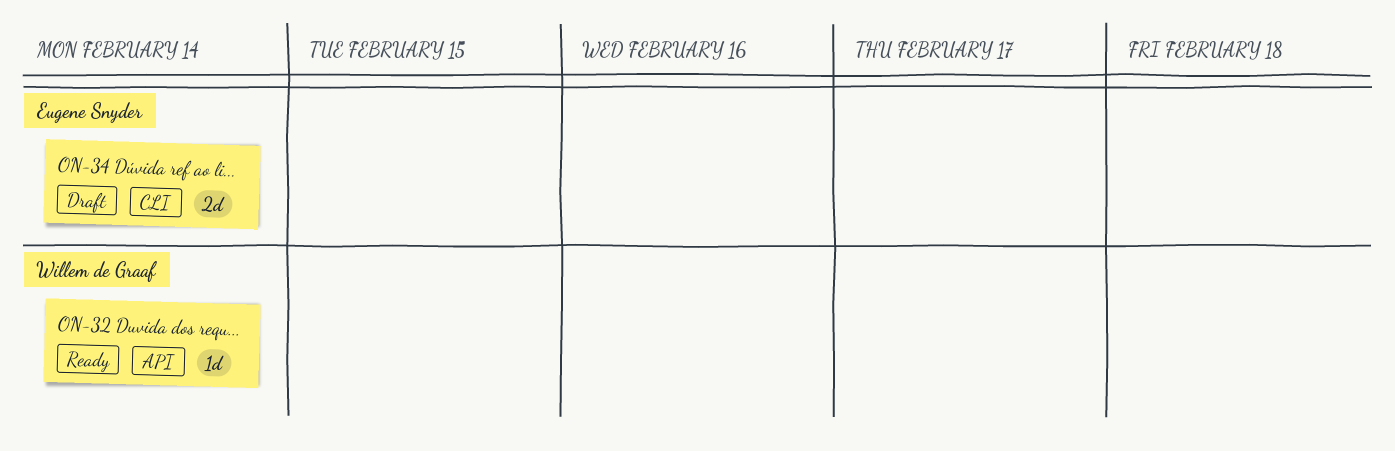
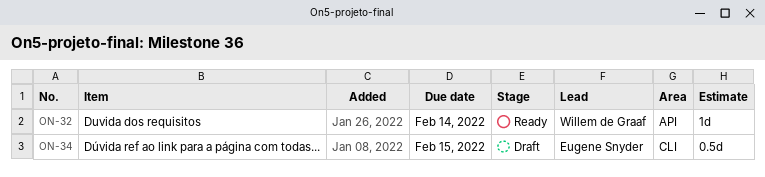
ON-34, estimate: 2d -> 0.5d
ON-34, due: Feb 14 -> Feb 15

